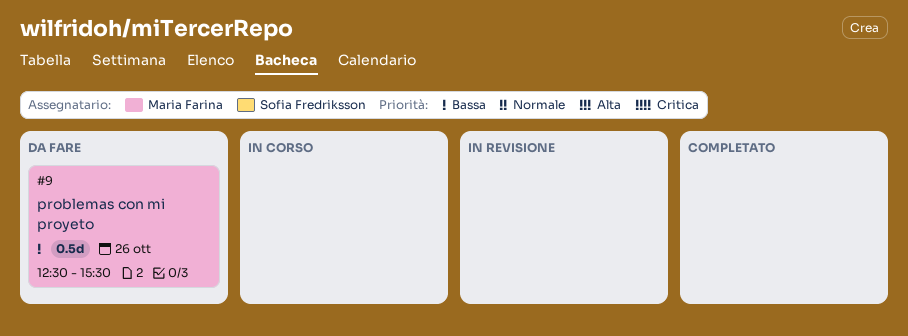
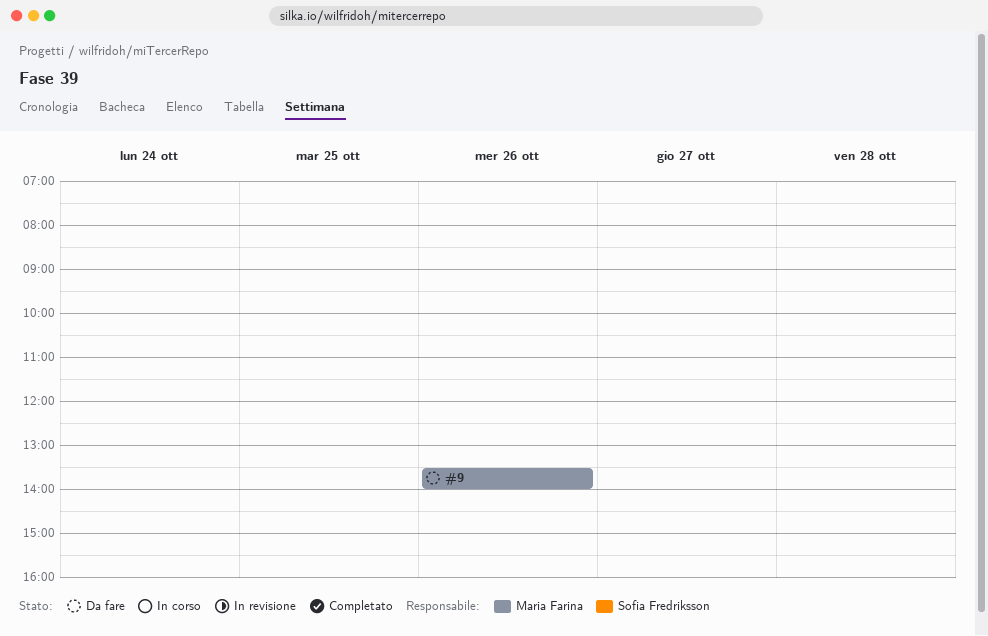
#9, begins: 12:30 -> 13:30
#9, ends: 15:30 -> 14:00

